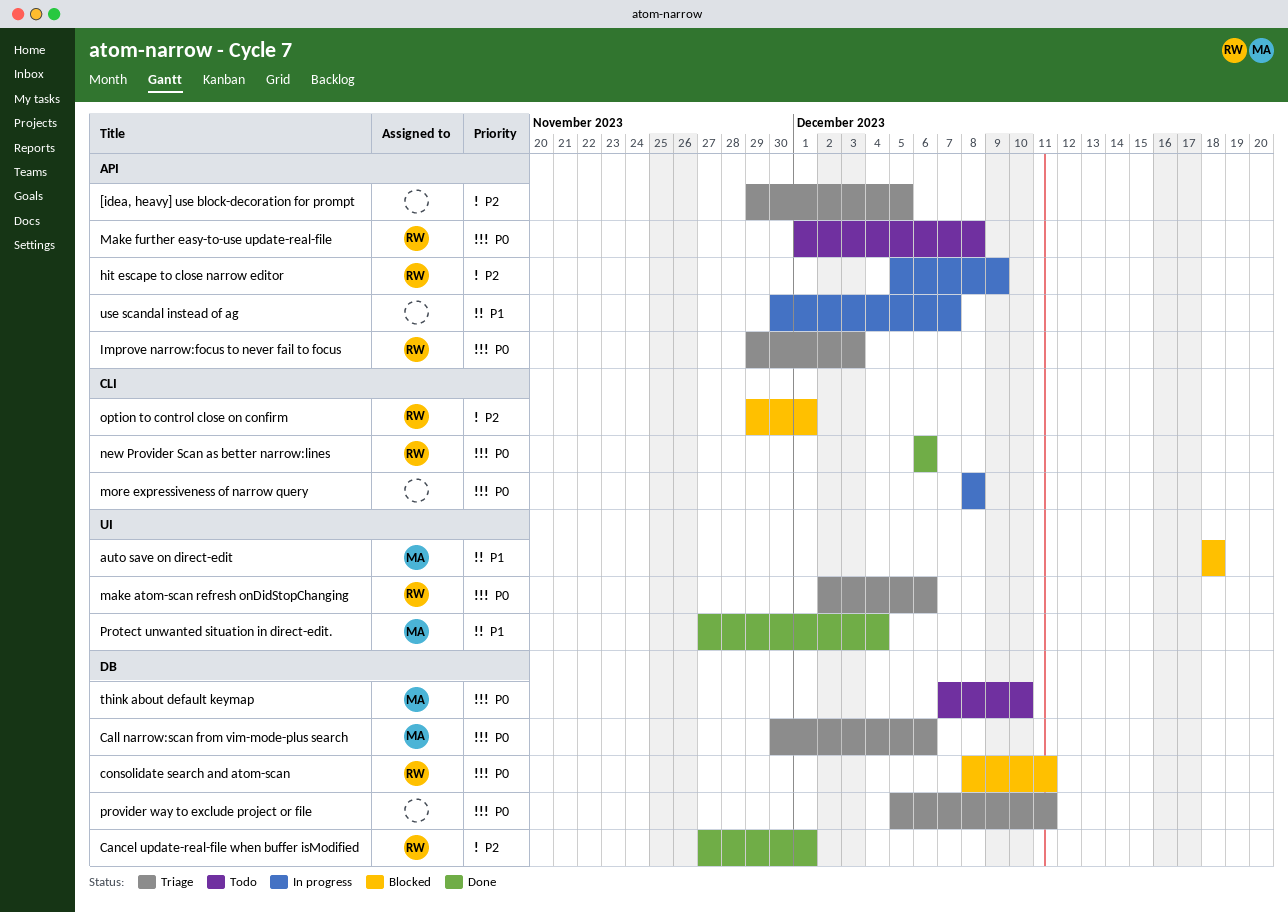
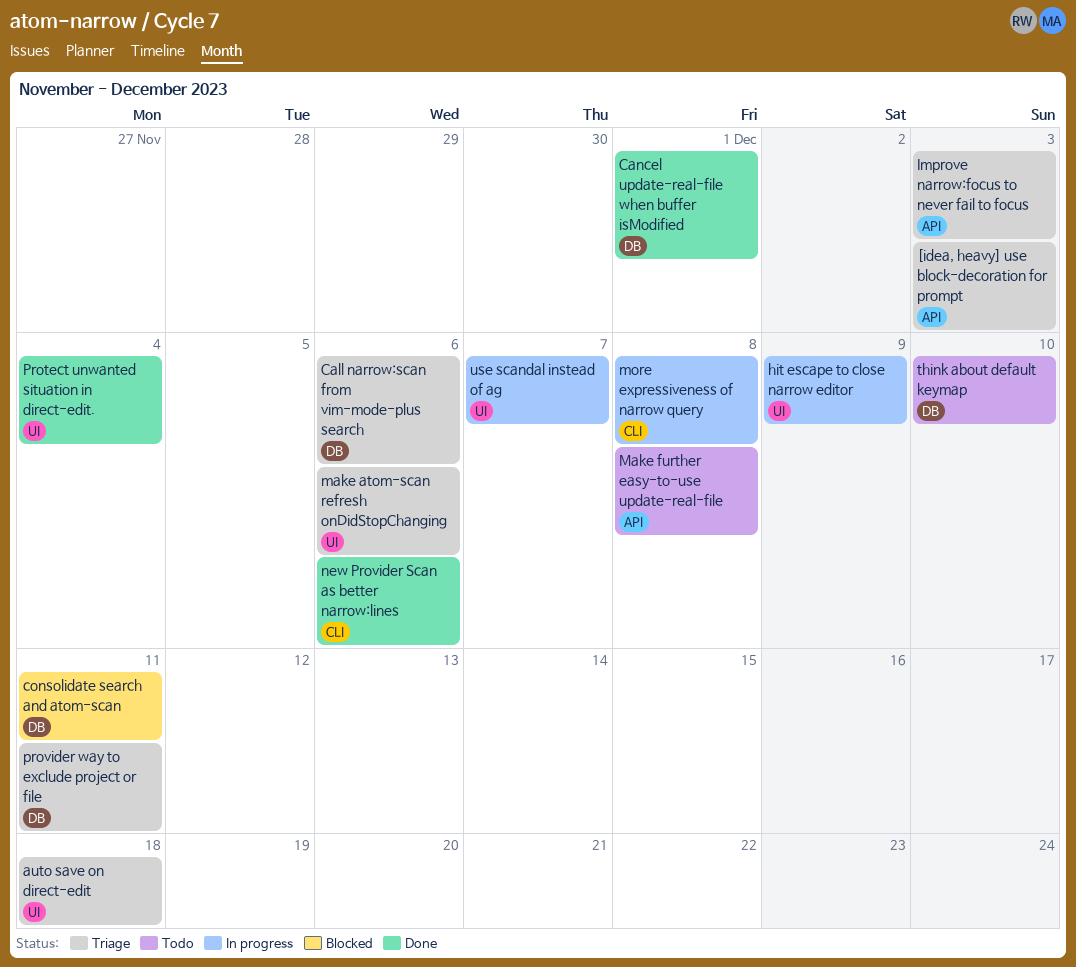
[idea, heavy] use block-decoration for prompt, due: Dec 5 -> Dec 3
auto save on direct-edit, status: Blocked -> Triage
hit escape to close narrow editor, label: API -> UI
option to control close on confirm: present -> none
use scandal instead of ag, label: API -> UI

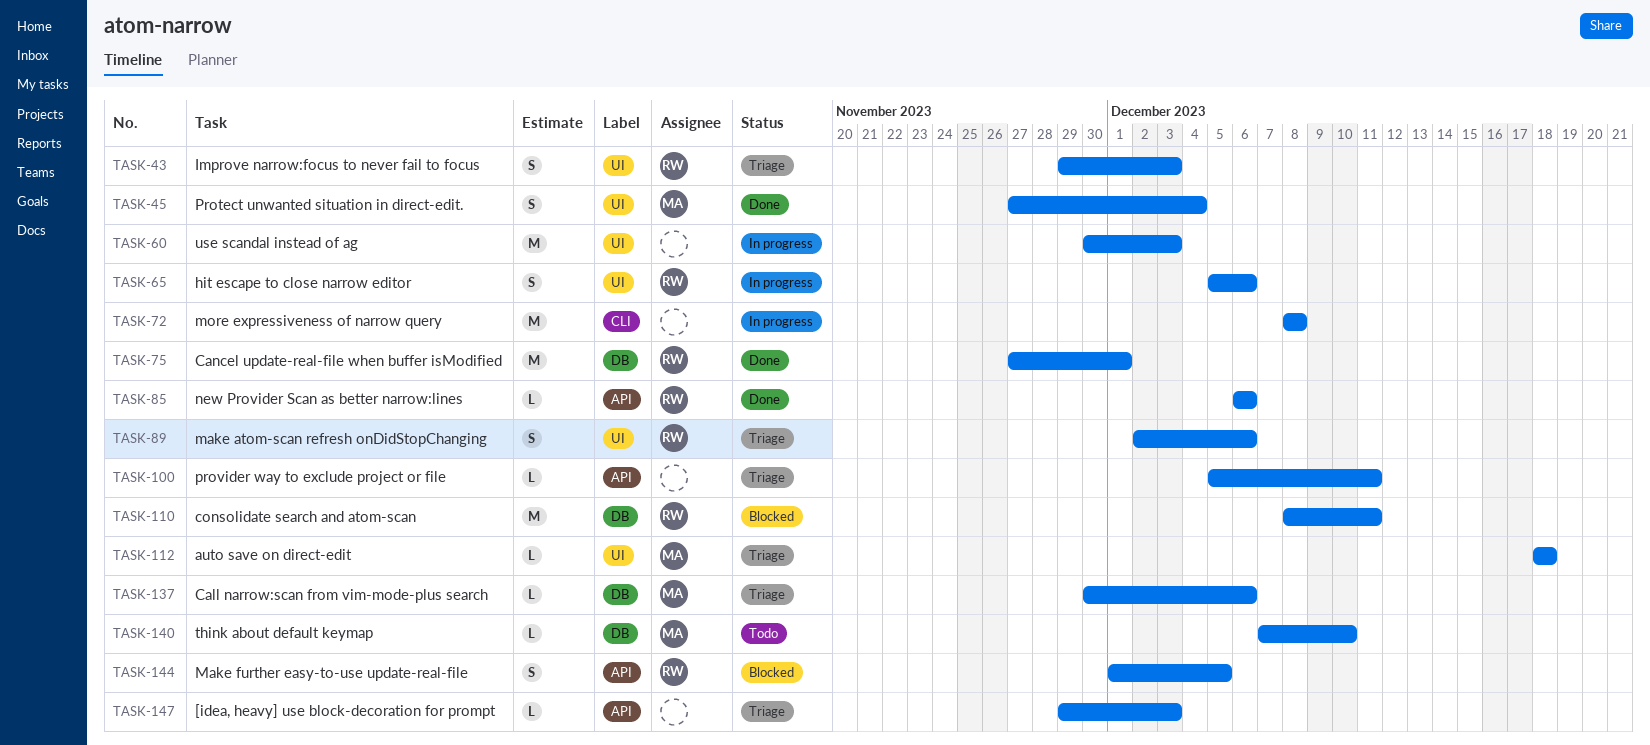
hit escape to close narrow editor, due: Dec 9 -> Dec 6
Improve narrow:focus to never fail to focus, label: API -> UI
Make further easy-to-use update-real-file, status: Todo -> Blocked
Make further easy-to-use update-real-file, due: Dec 8 -> Dec 5
new Provider Scan as better narrow:lines, label: CLI -> API
provider way to exclude project or file, label: DB -> API
use scandal instead of ag, due: Dec 7 -> Dec 3

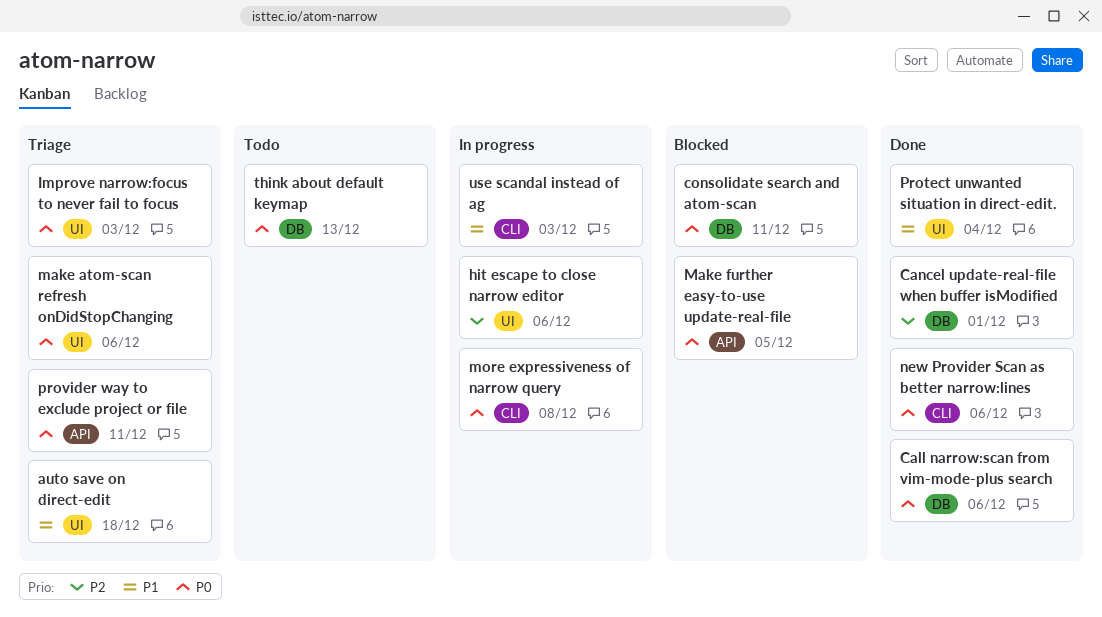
[idea, heavy] use block-decoration for prompt: present -> none
Call narrow:scan from vim-mode-plus search, status: Triage -> Done
new Provider Scan as better narrow:lines, label: API -> CLI
think about default keymap, due: Dec 10 -> Dec 13
use scandal instead of ag, label: UI -> CLI

